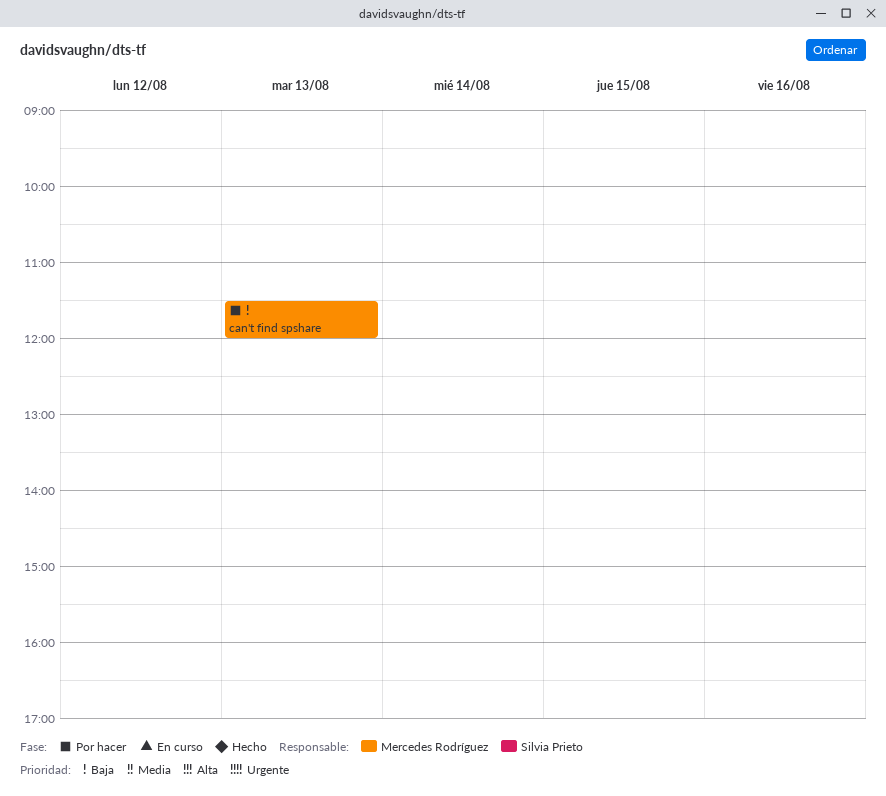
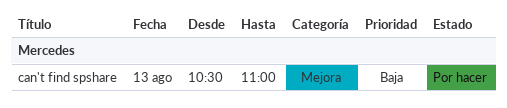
can't find spshare, begins: 11:30 -> 10:30
can't find spshare, ends: 12:00 -> 11:00

